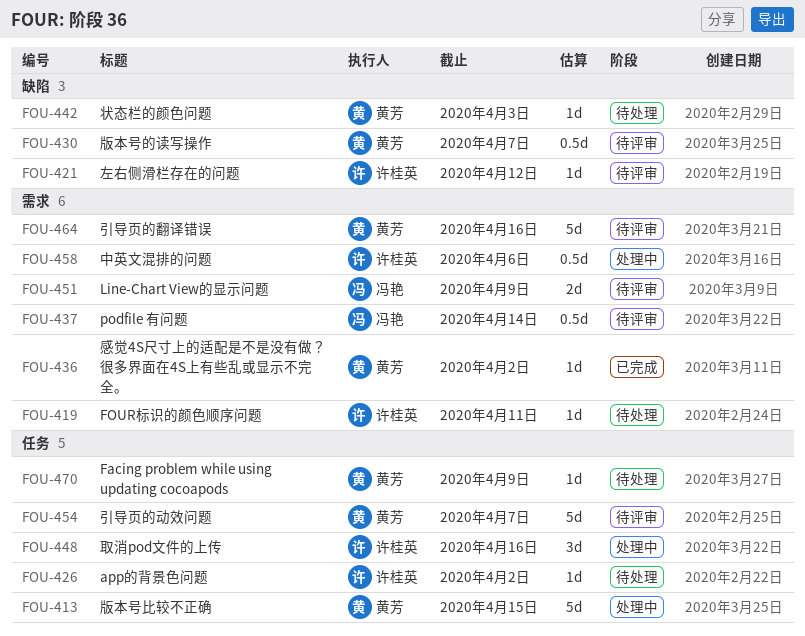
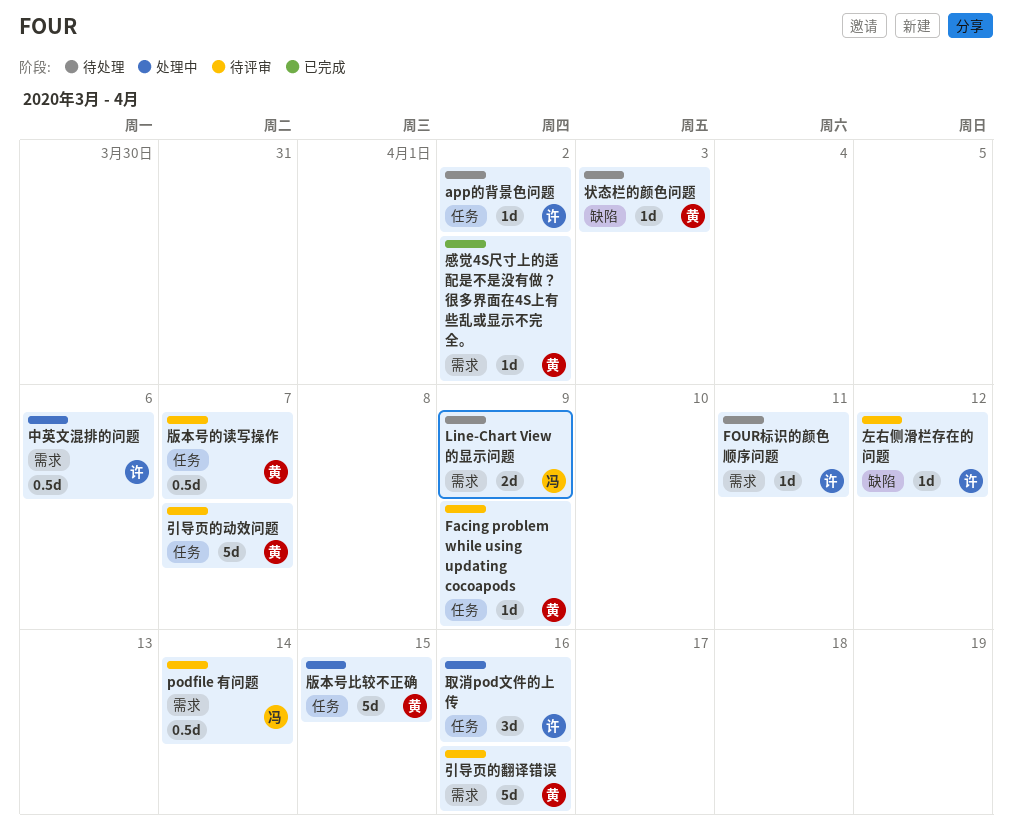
Facing problem while using updating cocoapods, status: 待处理 -> 待评审
Line-Chart View的显示问题, status: 待评审 -> 待处理
版本号的读写操作, label: 缺陷 -> 任务

